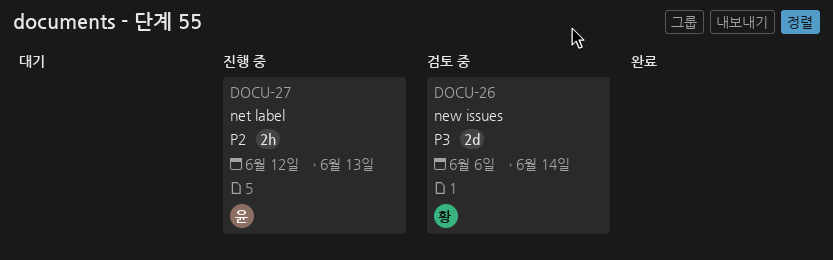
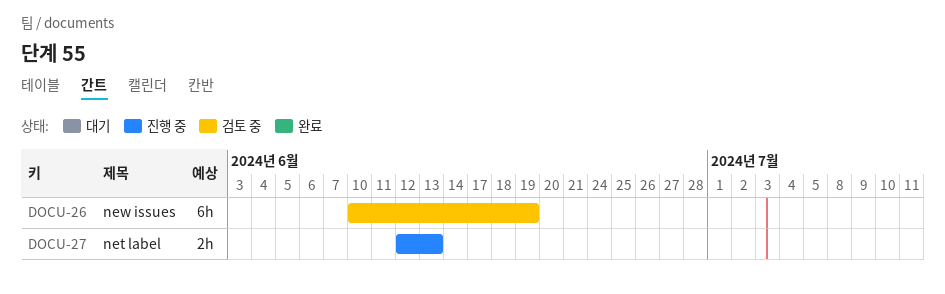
DOCU-26, estimate: 2d -> 6h
DOCU-26, start: Jun 6 -> Jun 10
DOCU-26, due: Jun 14 -> Jun 19

